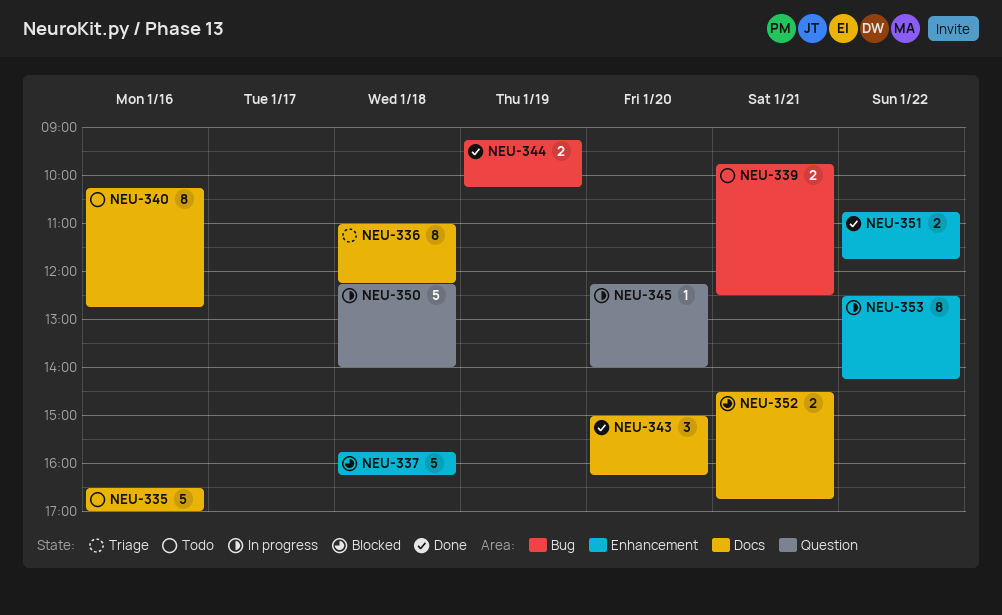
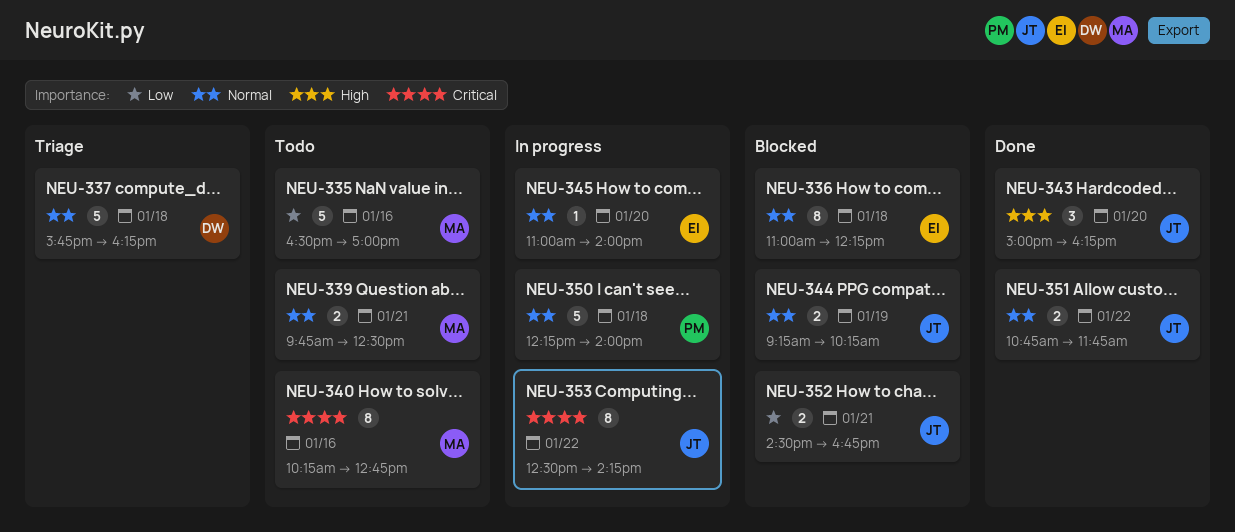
NEU-336, status: Triage -> Blocked
NEU-337, status: Blocked -> Triage
NEU-344, status: Done -> Blocked
NEU-345, begins: 12:15 -> 11:00

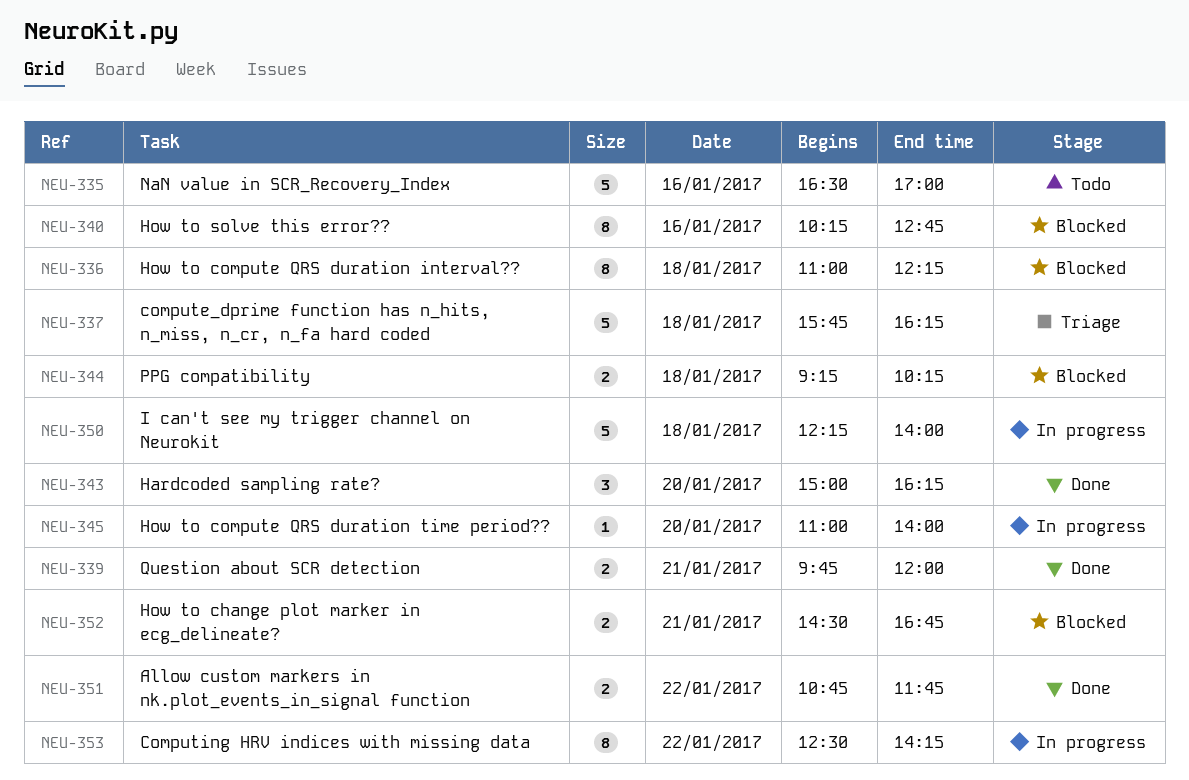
NEU-339, status: Todo -> Done
NEU-339, ends: 12:30 -> 12:00
NEU-340, status: Todo -> Blocked
NEU-344, day: Jan 19 -> Jan 18

